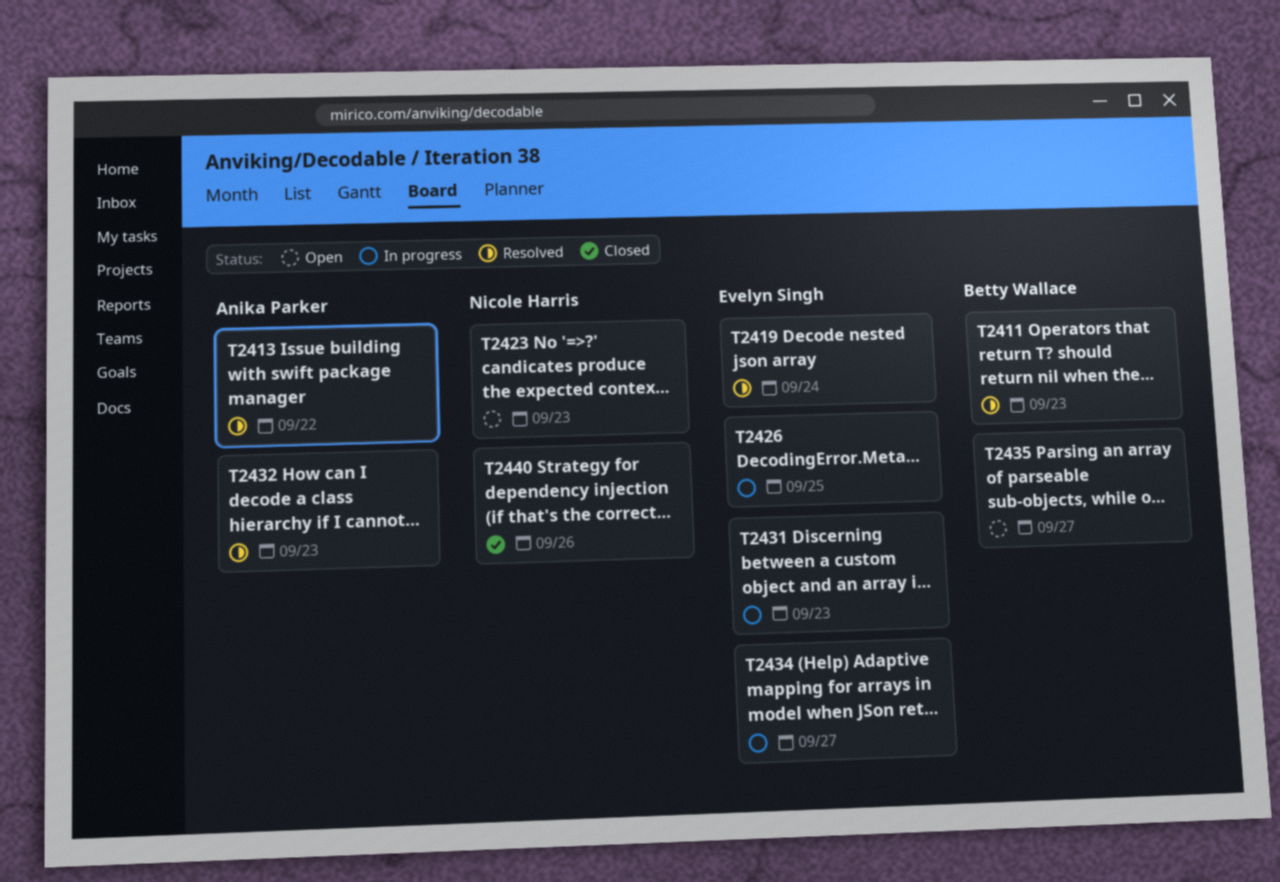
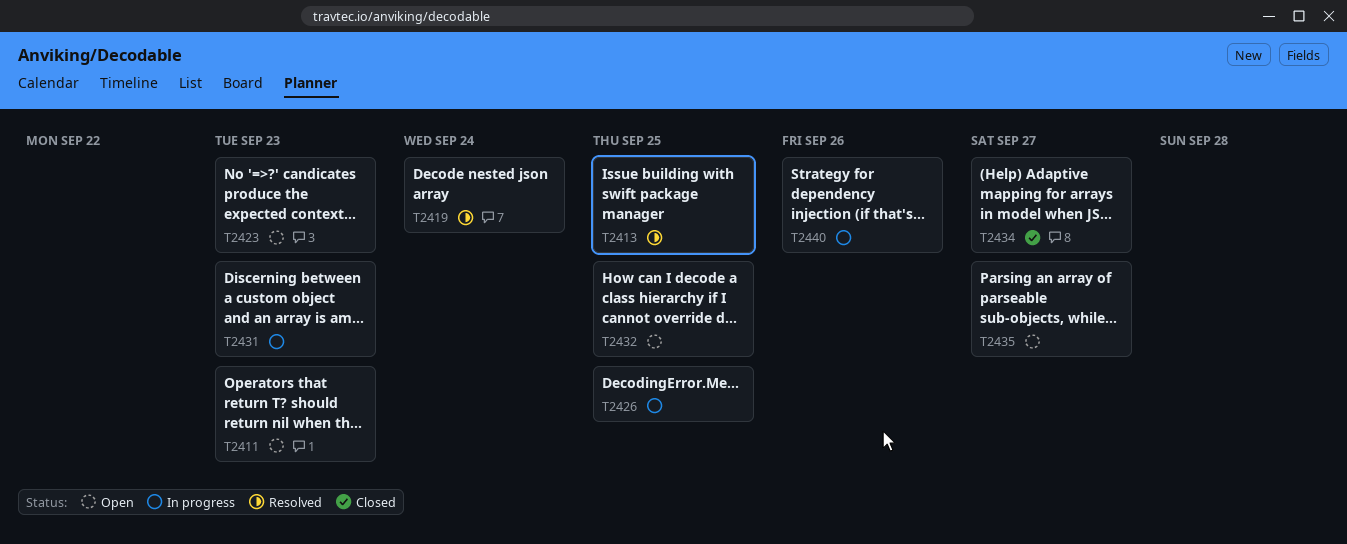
T2411, status: Resolved -> Open
T2413, due: Sep 22 -> Sep 25
T2432, status: Resolved -> Open
T2432, due: Sep 23 -> Sep 25
T2434, status: In progress -> Closed
T2440, status: Closed -> In progress

